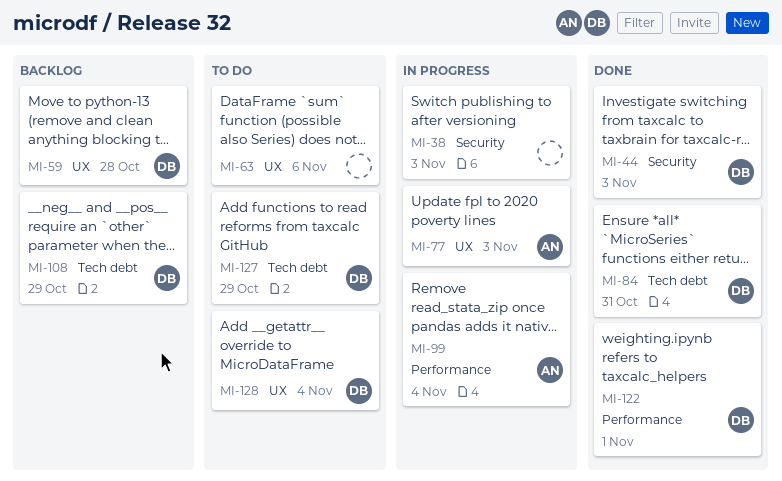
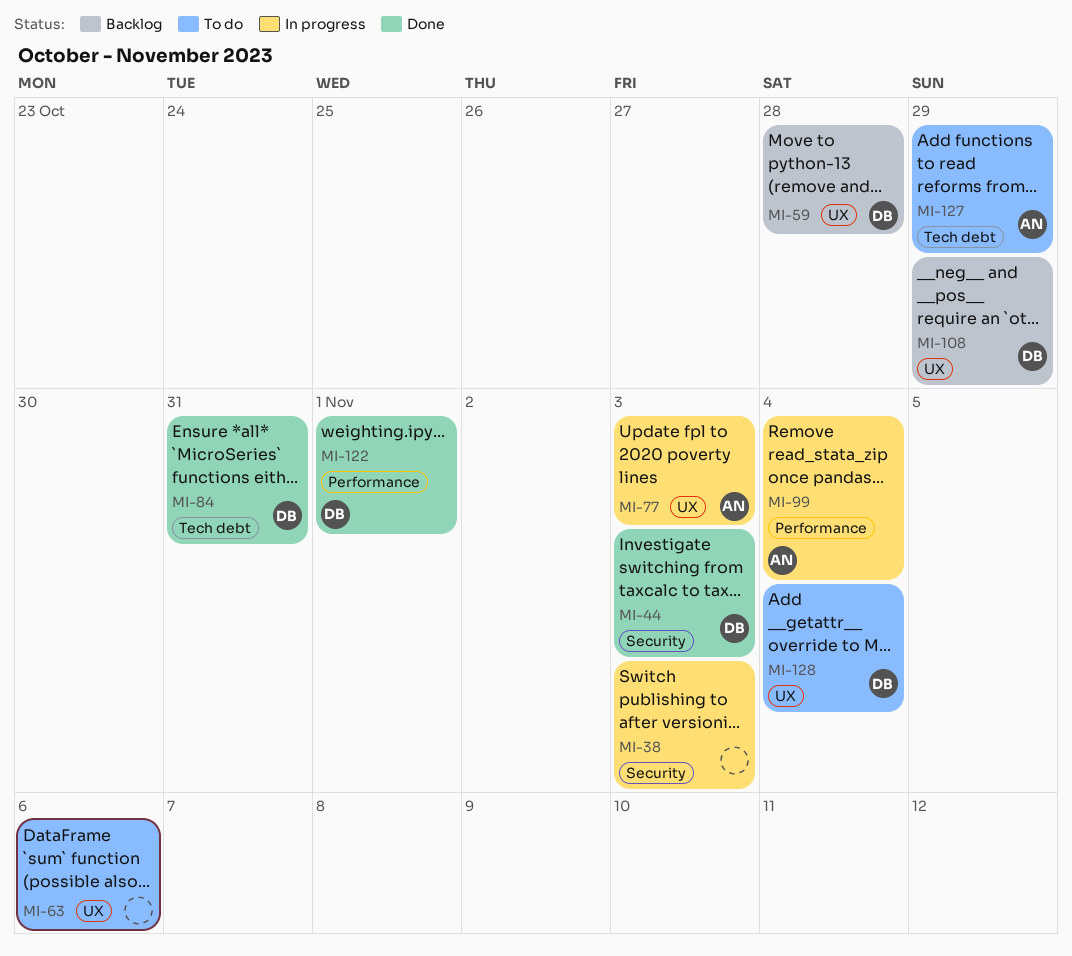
MI-108, label: Tech debt -> UX
MI-127, owner: DB -> AN

